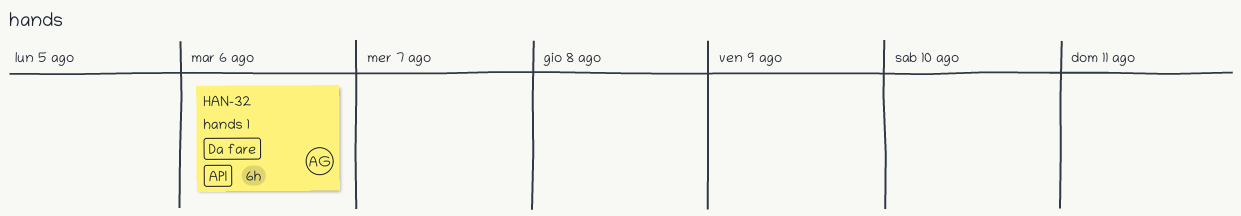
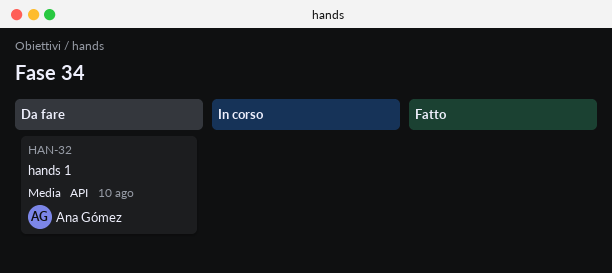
HAN-32, due: Aug 6 -> Aug 10

